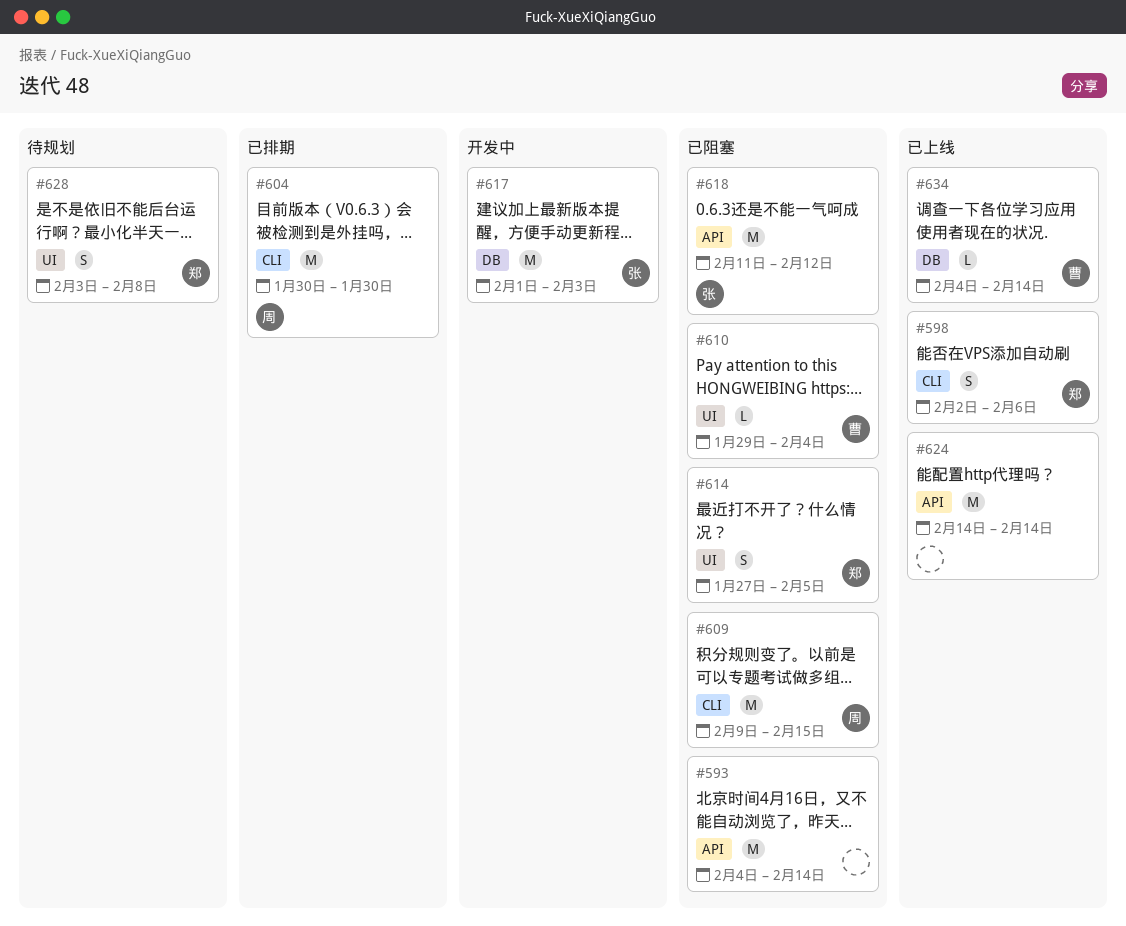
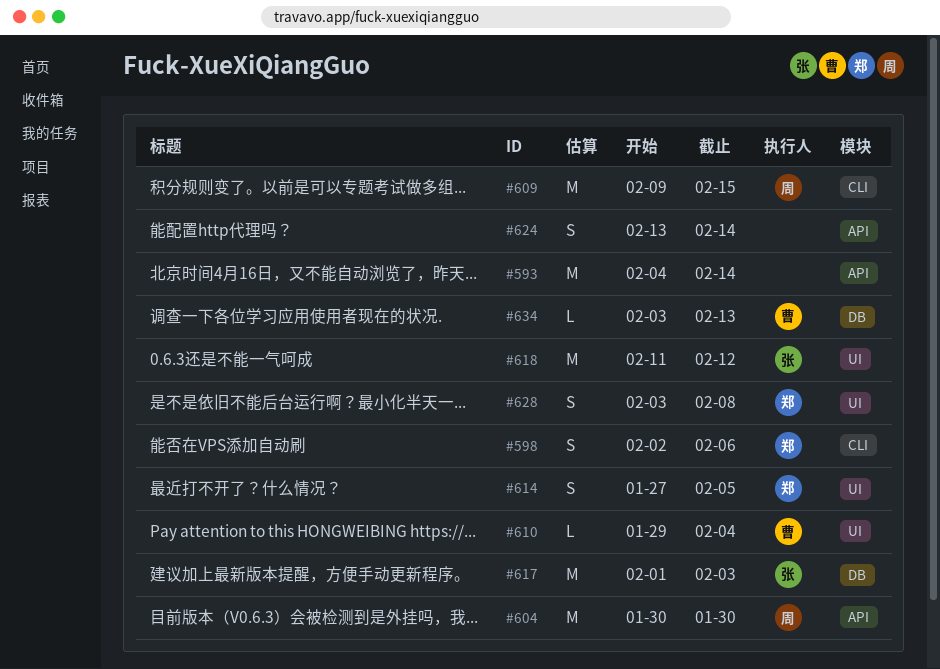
#604, label: CLI -> API
#618, label: API -> UI
#624, estimate: M -> S
#624, start: Feb 14 -> Feb 13
#634, start: Feb 4 -> Feb 3
#634, due: Feb 14 -> Feb 13

